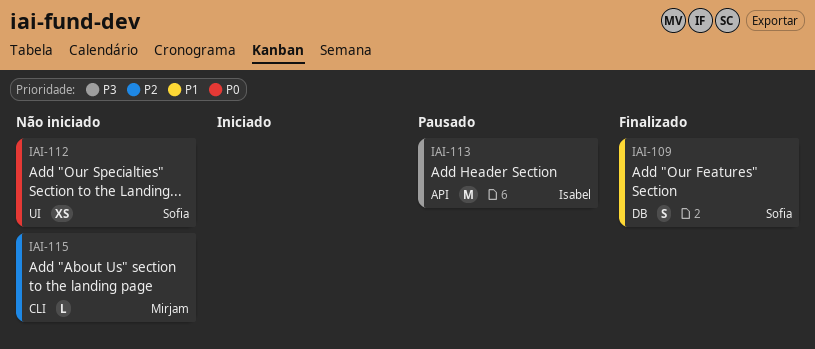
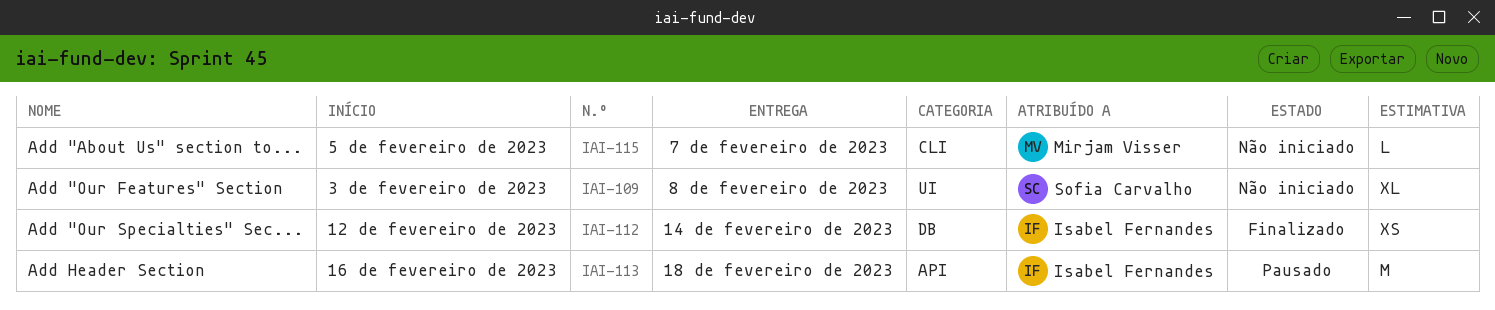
IAI-109, status: Finalizado -> Não iniciado
IAI-109, label: DB -> UI
IAI-109, estimate: S -> XL
IAI-112, status: Não iniciado -> Finalizado
IAI-112, owner: Sofia Carvalho -> Isabel Fernandes
IAI-112, label: UI -> DB

